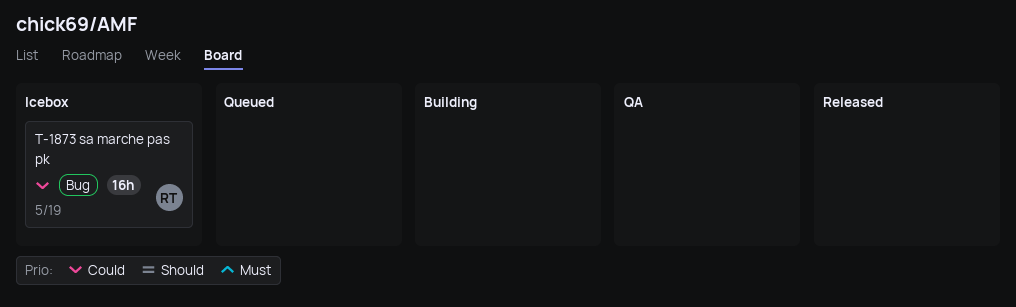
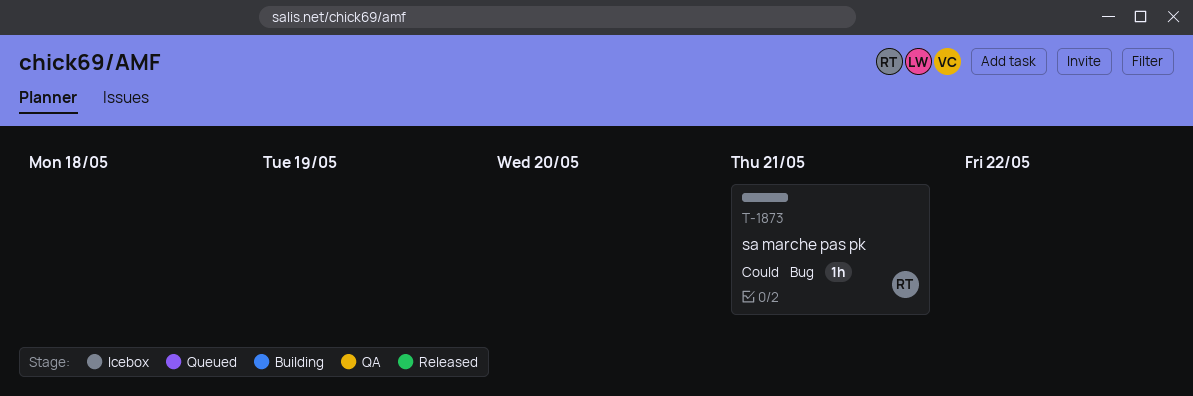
T-1873, estimate: 16h -> 1h
T-1873, due: May 19 -> May 21

